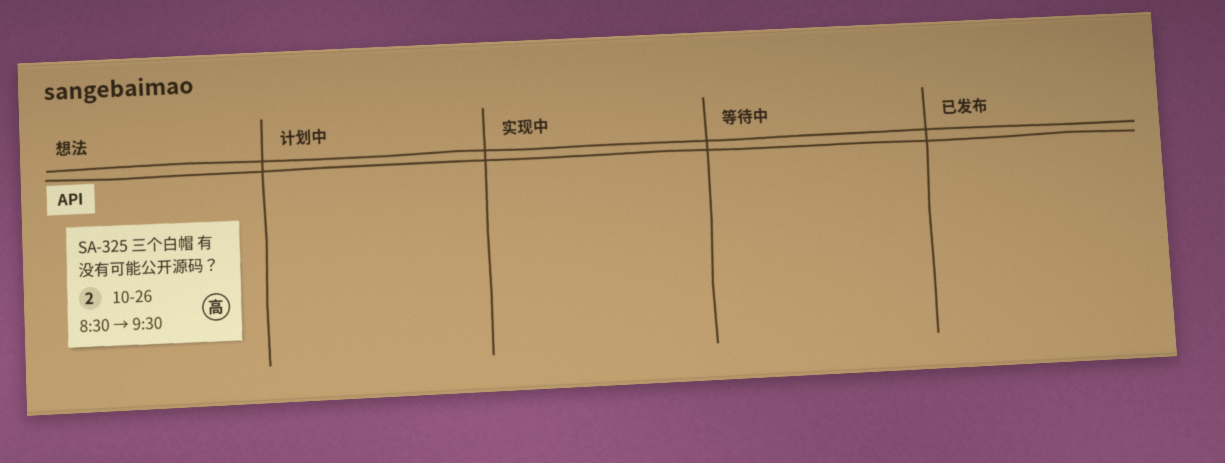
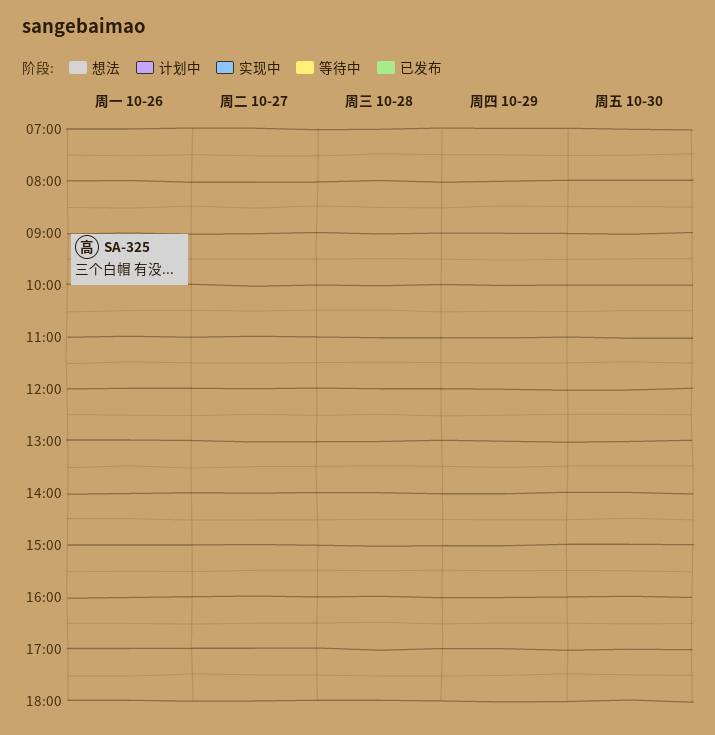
SA-325, begins: 08:30 -> 09:00
SA-325, ends: 09:30 -> 10:00

